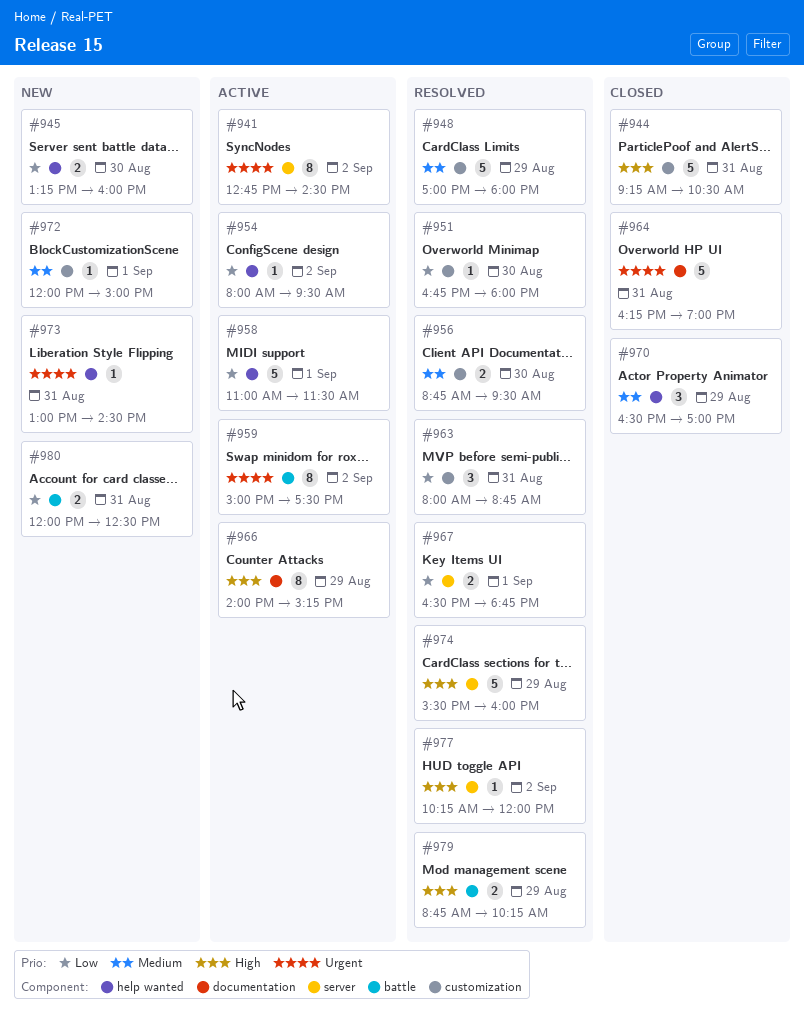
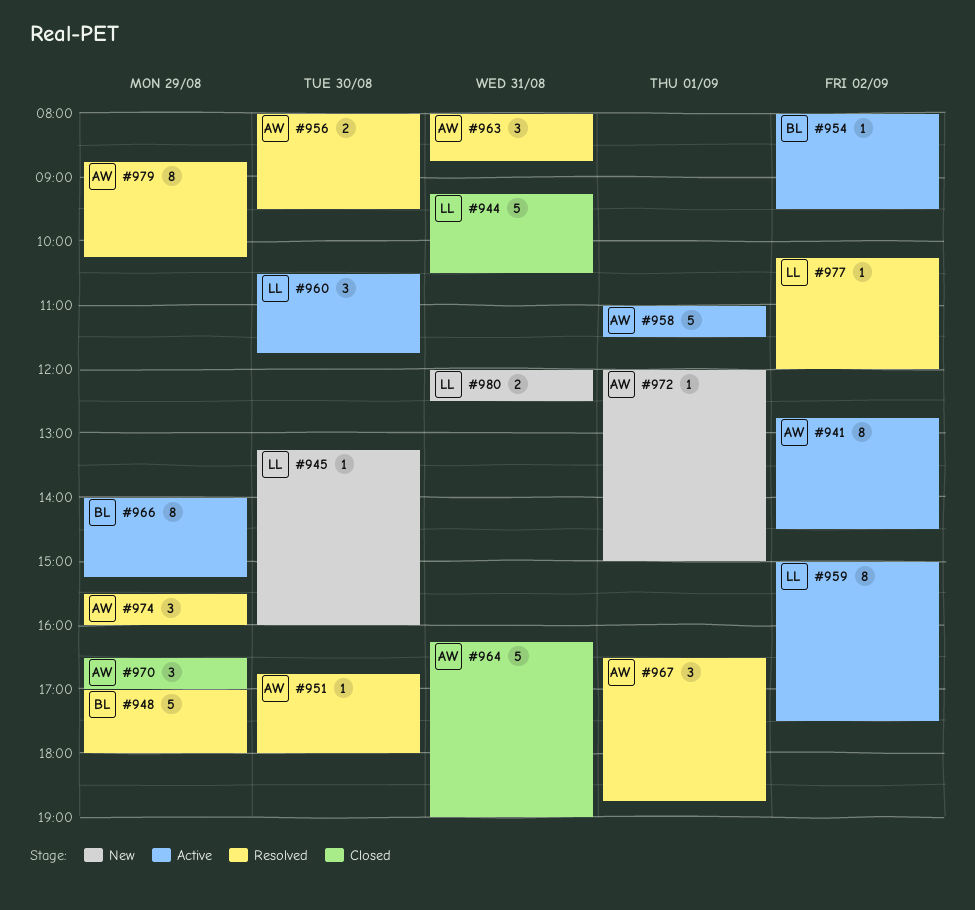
#945, estimate: 2 -> 1
#956, begins: 08:45 -> 08:00
#960: none -> present
#967, estimate: 2 -> 3
#973: present -> none
#974, estimate: 5 -> 3
#979, estimate: 2 -> 8

